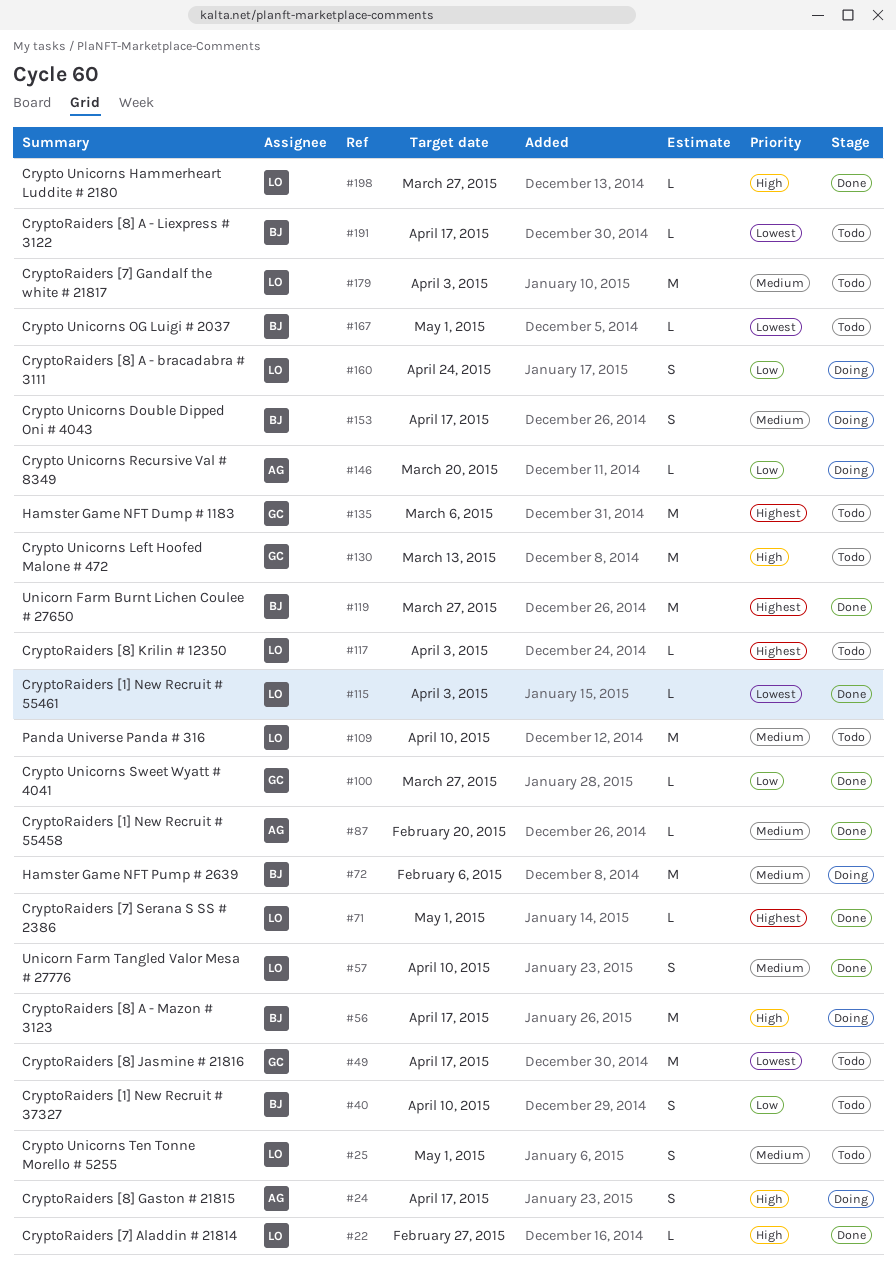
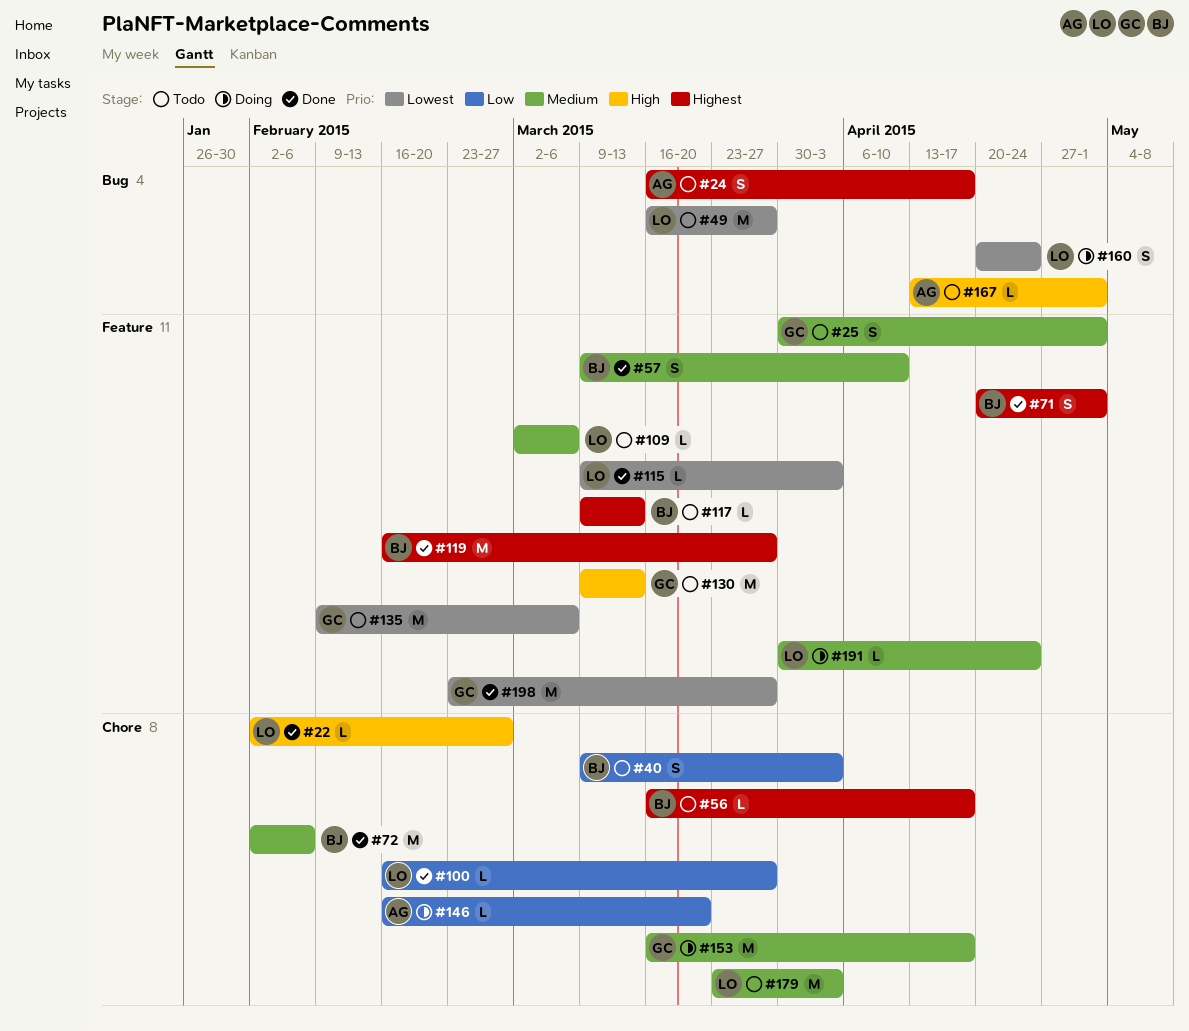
#24, status: Doing -> Todo
#24, priority: High -> Highest
#25, owner: LO -> GC
#40, due: Apr 10 -> Apr 3
#49, owner: GC -> LO
#49, due: Apr 17 -> Mar 27
#56, status: Doing -> Todo
#56, priority: High -> Highest
#56, estimate: M -> L
#57, owner: LO -> BJ
#71, owner: LO -> BJ
#71, estimate: L -> S
#72, status: Doing -> Done
#87: present -> none
#100, owner: GC -> LO
#109, estimate: M -> L
#109, due: Apr 10 -> Mar 6
#117, owner: LO -> BJ
#117, due: Apr 3 -> Mar 13
#135, priority: Highest -> Lowest
#153, owner: BJ -> GC
#153, estimate: S -> M
#160, priority: Low -> Lowest
#167, owner: BJ -> AG
#167, priority: Lowest -> High
#191, status: Todo -> Doing
#191, owner: BJ -> LO
#191, priority: Lowest -> Medium
#191, due: Apr 17 -> Apr 24
#198, owner: LO -> GC
#198, priority: High -> Lowest
#198, estimate: L -> M

